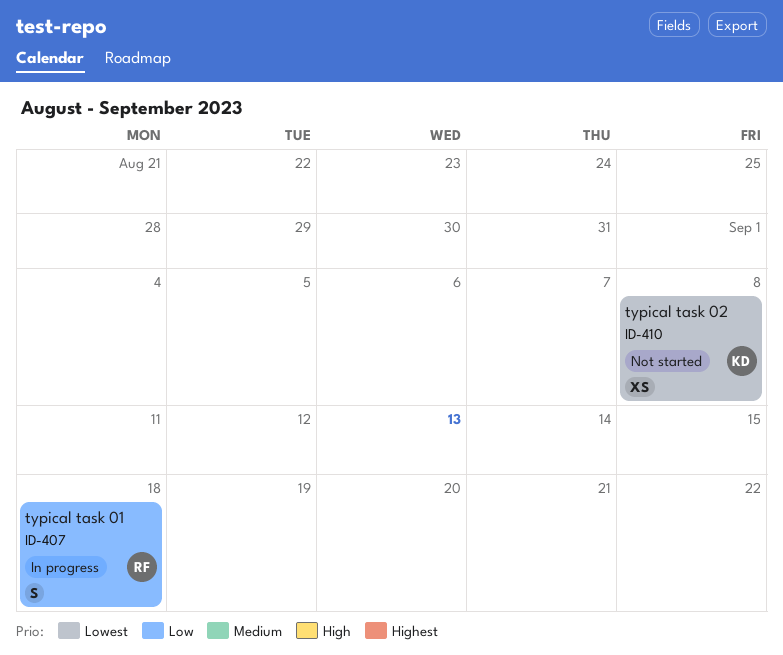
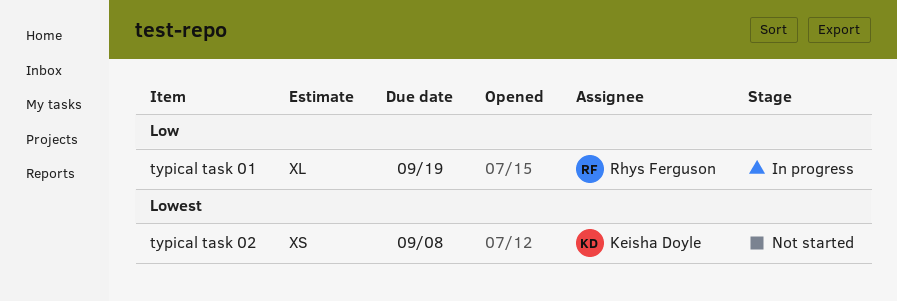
typical task 01, estimate: S -> XL
typical task 01, due: Sep 18 -> Sep 19

